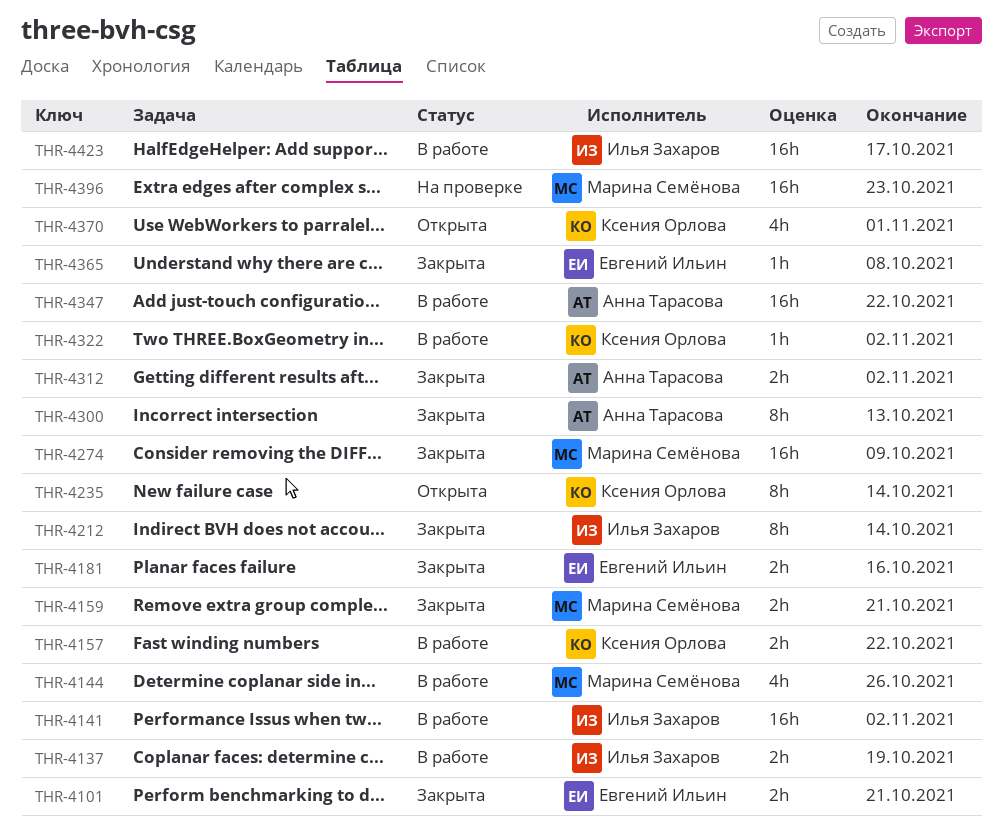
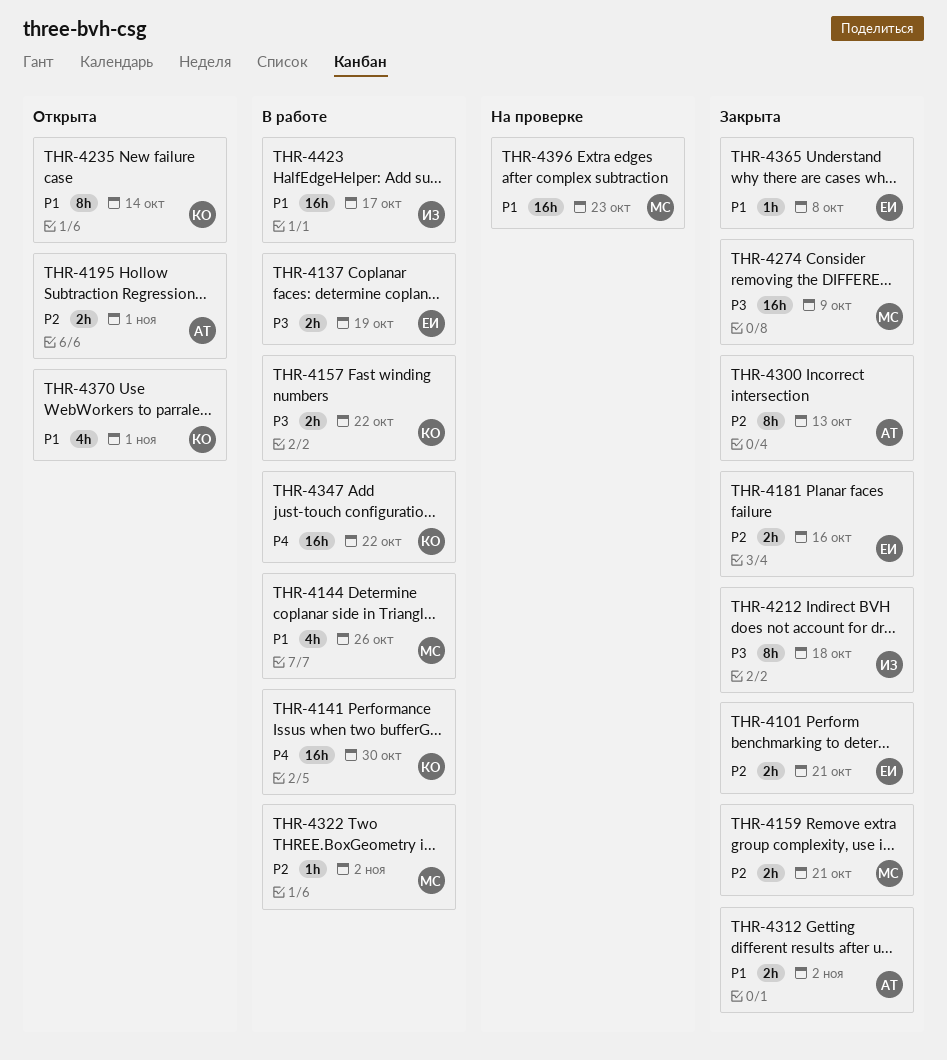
THR-4137, owner: Илья Захаров -> Евгений Ильин
THR-4141, owner: Илья Захаров -> Ксения Орлова
THR-4141, due: Nov 2 -> Oct 30
THR-4195: none -> present
THR-4212, due: Oct 14 -> Oct 18
THR-4322, owner: Ксения Орлова -> Марина Семёнова
THR-4347, owner: Анна Тарасова -> Ксения Орлова

